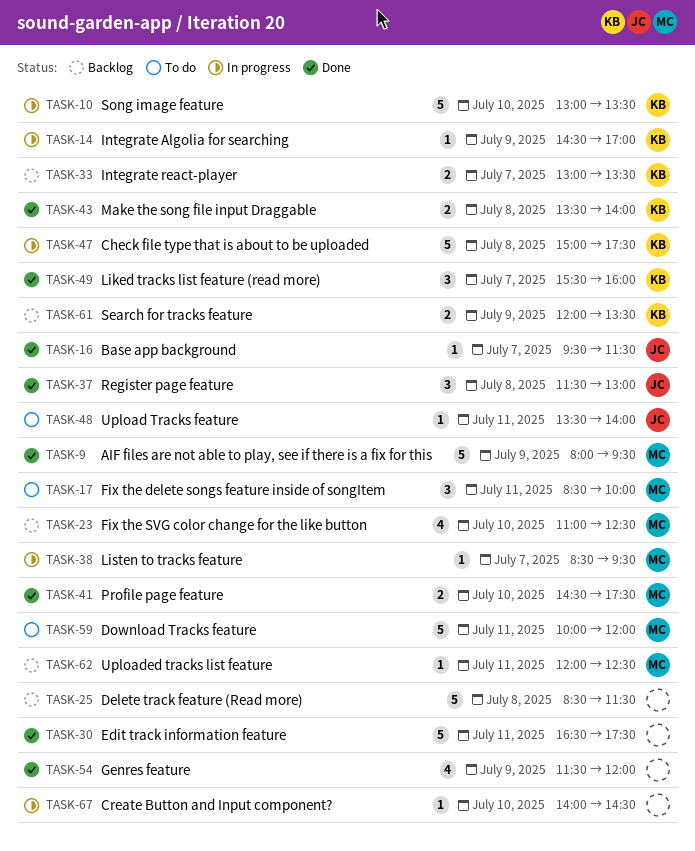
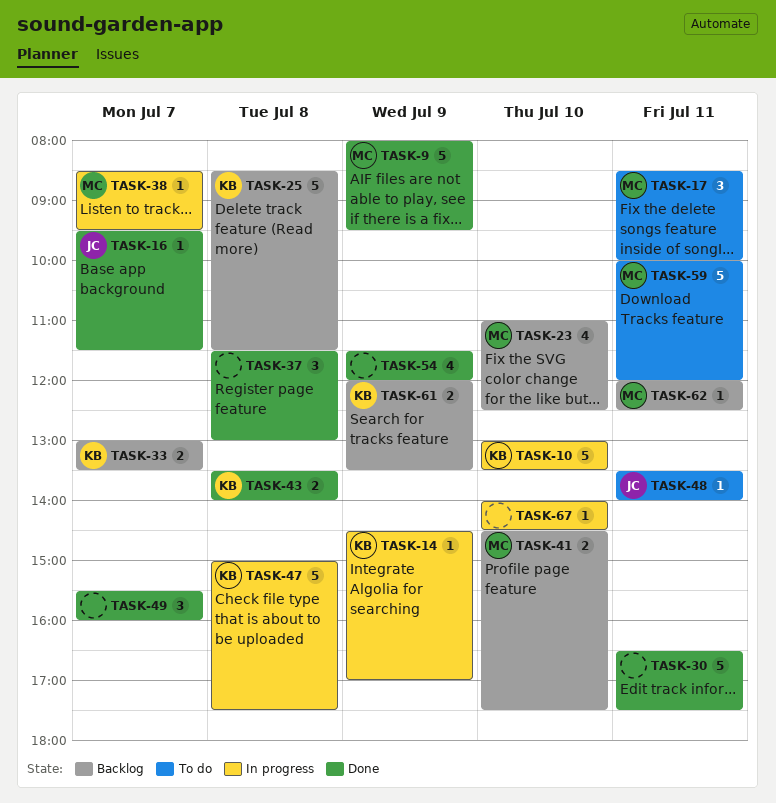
TASK-25, owner: none -> KB
TASK-37, owner: JC -> none
TASK-41, status: Done -> Backlog
TASK-49, owner: KB -> none

